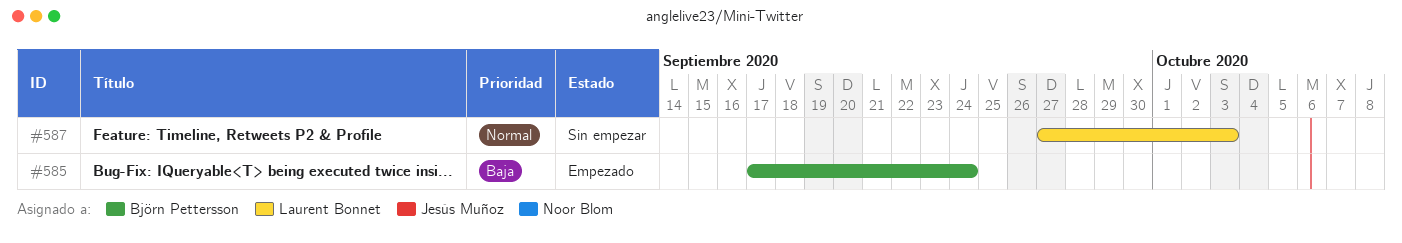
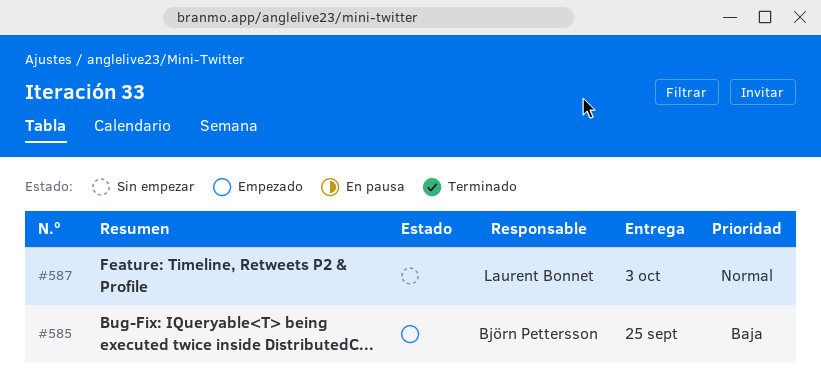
#585, due: Sep 24 -> Sep 25

